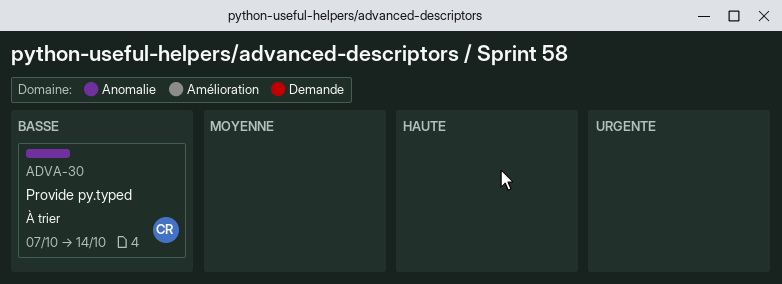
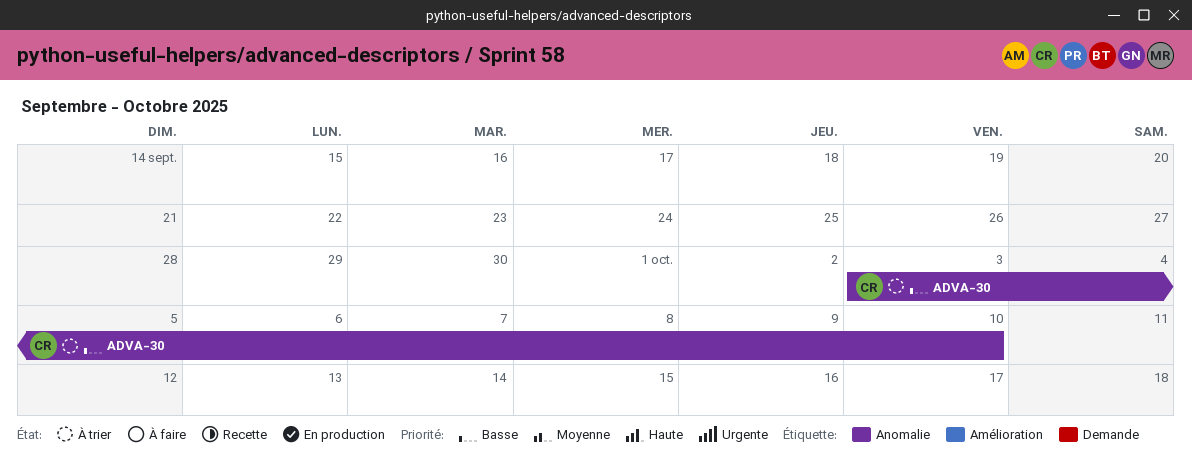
ADVA-30, start: Oct 7 -> Oct 3
ADVA-30, due: Oct 14 -> Oct 10

